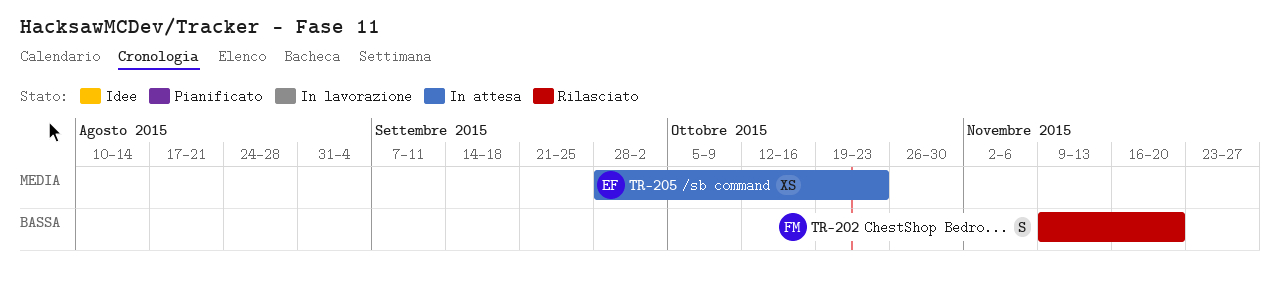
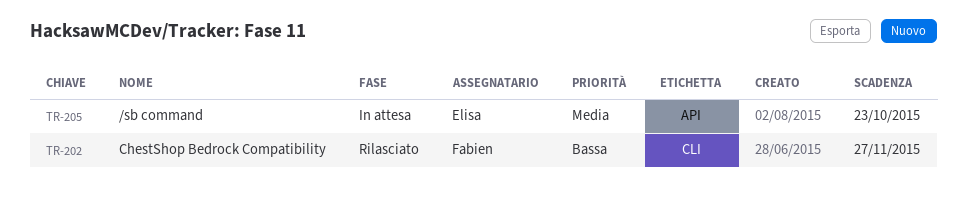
TR-202, due: Nov 20 -> Nov 27

